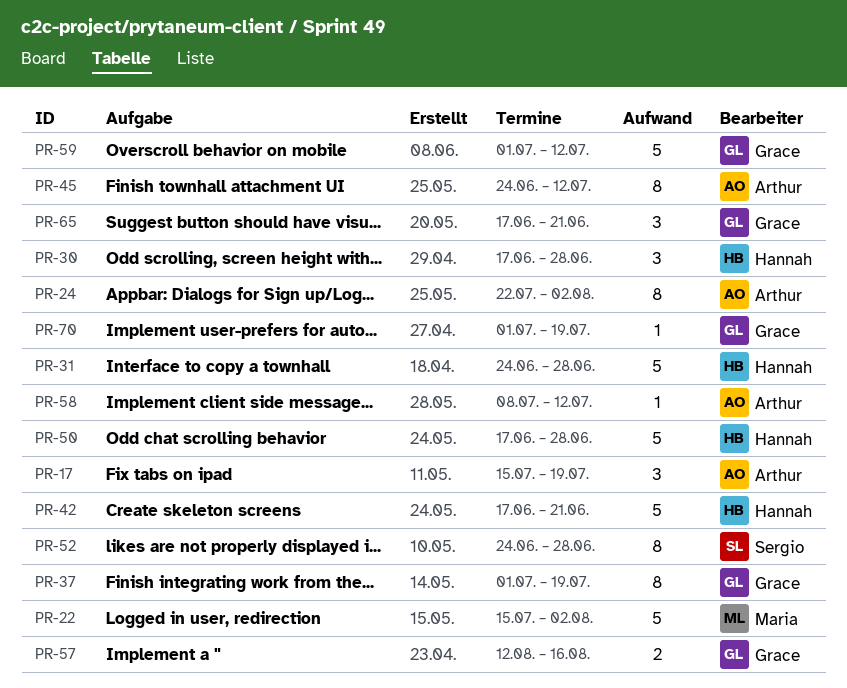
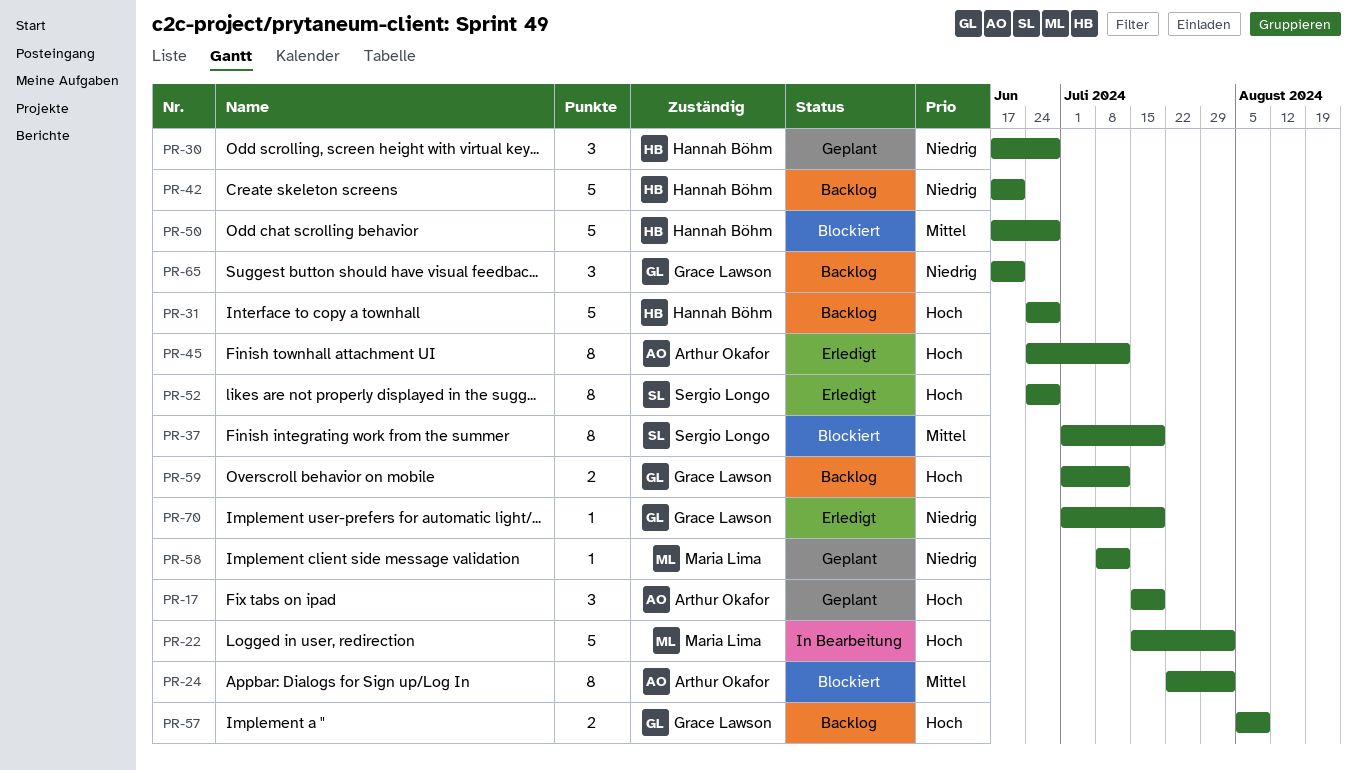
PR-37, owner: Grace Lawson -> Sergio Longo
PR-57, start: Aug 12 -> Aug 5
PR-57, due: Aug 16 -> Aug 9
PR-58, owner: Arthur Okafor -> Maria Lima
PR-59, estimate: 5 -> 2

